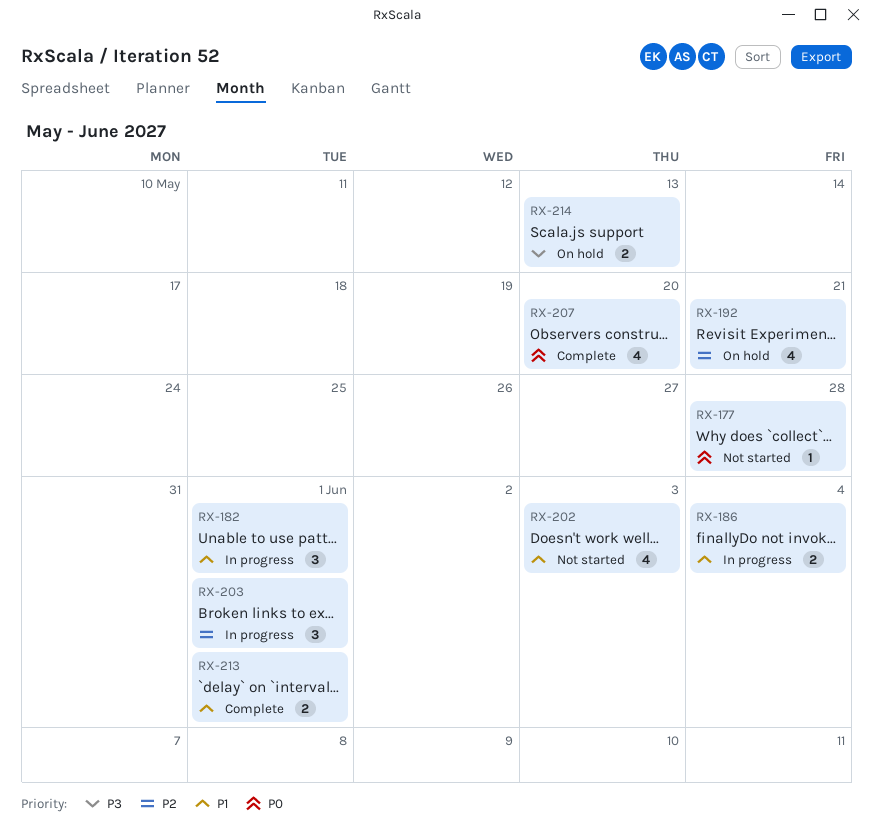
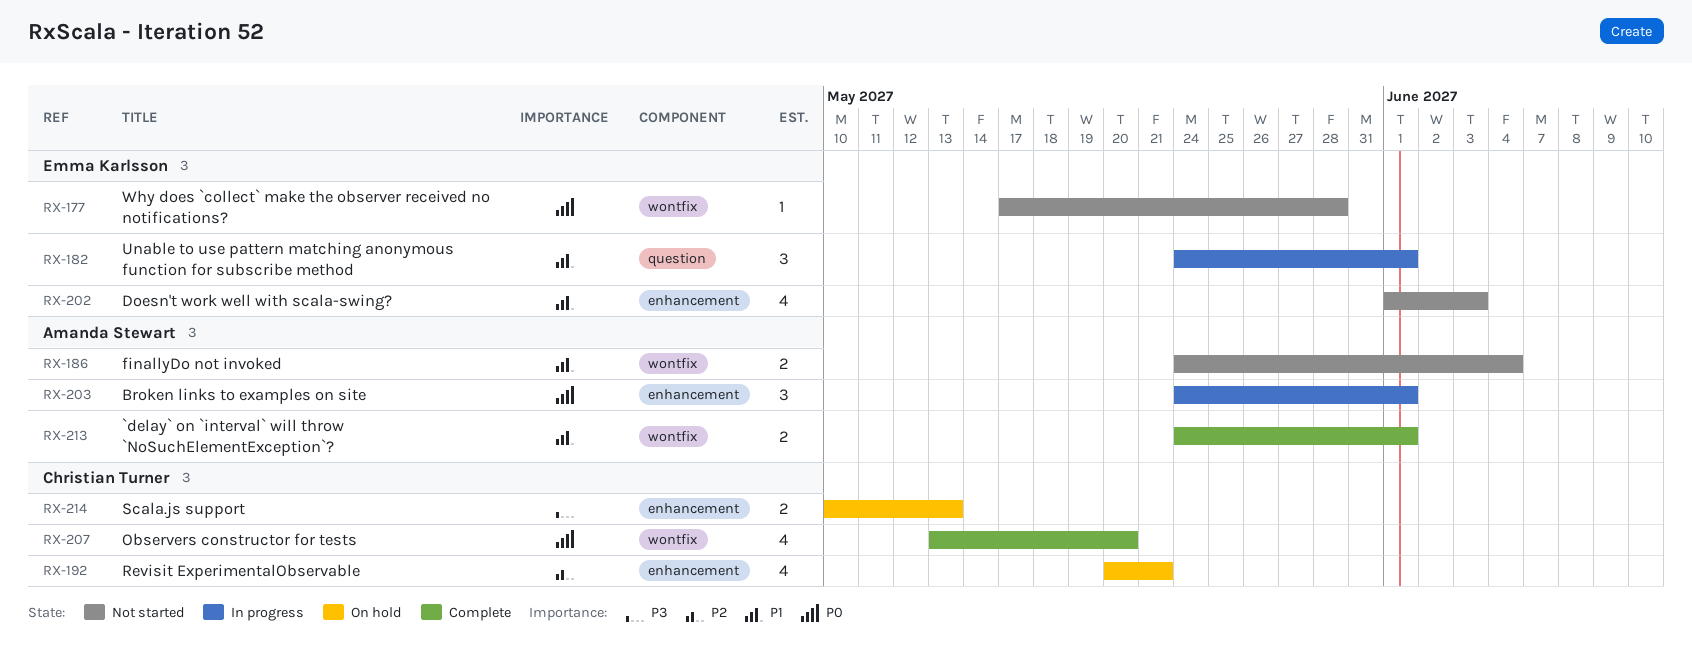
RX-186, status: In progress -> Not started
RX-203, priority: P2 -> P0

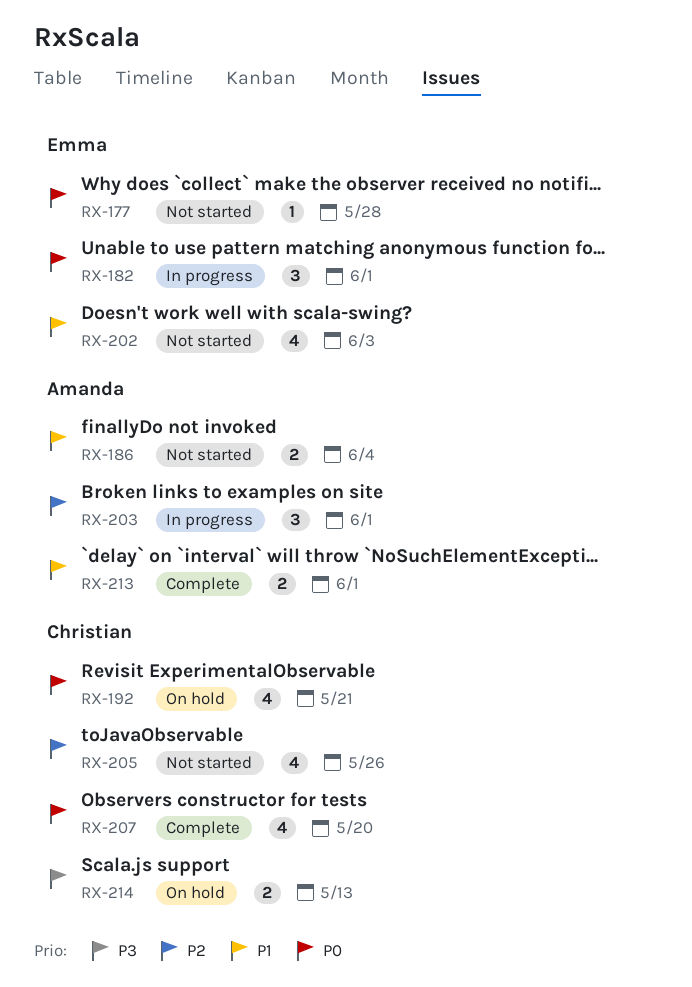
RX-182, priority: P1 -> P0
RX-192, priority: P2 -> P0
RX-203, priority: P0 -> P2
RX-205: none -> present

